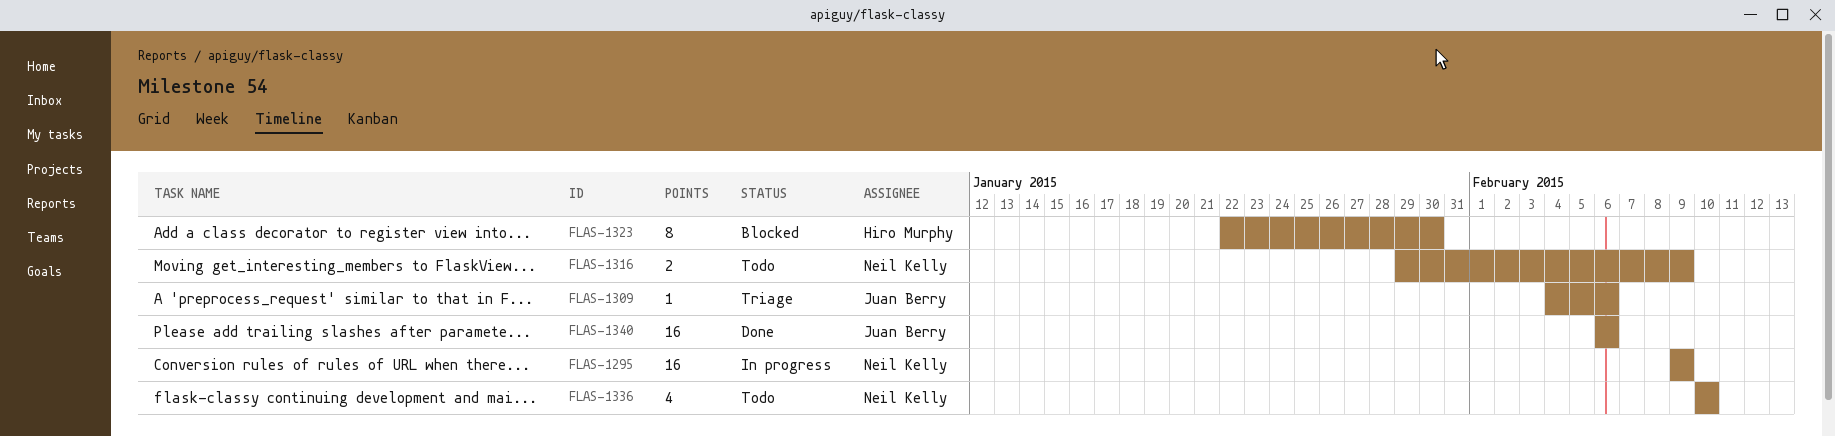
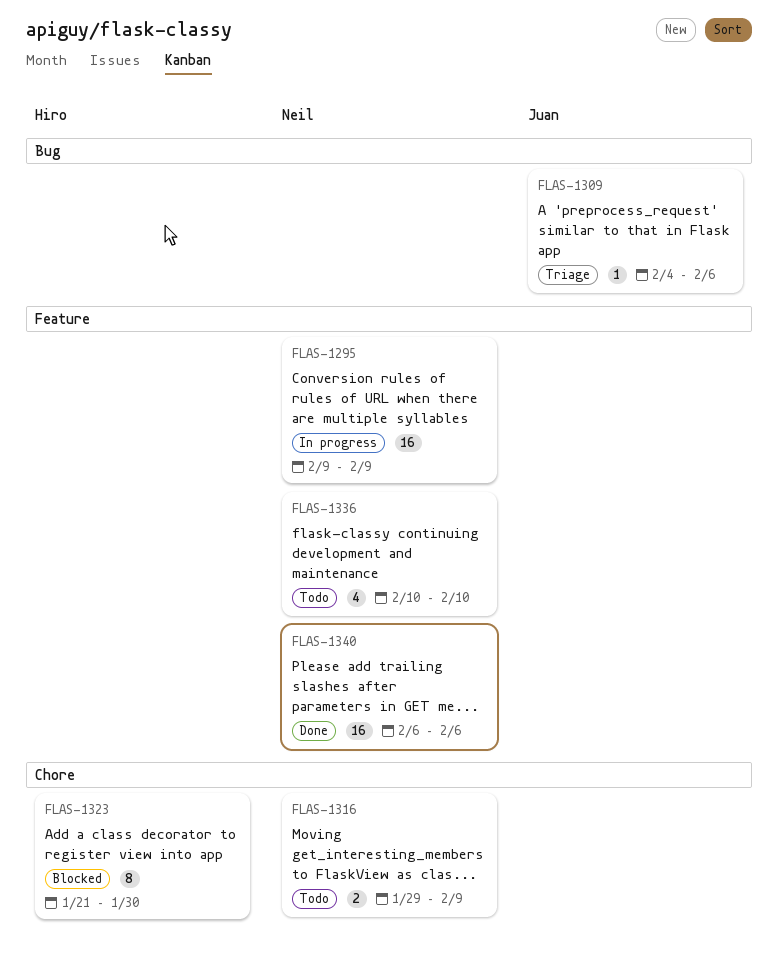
FLAS-1323, start: Jan 22 -> Jan 21
FLAS-1340, owner: Juan Berry -> Neil Kelly

